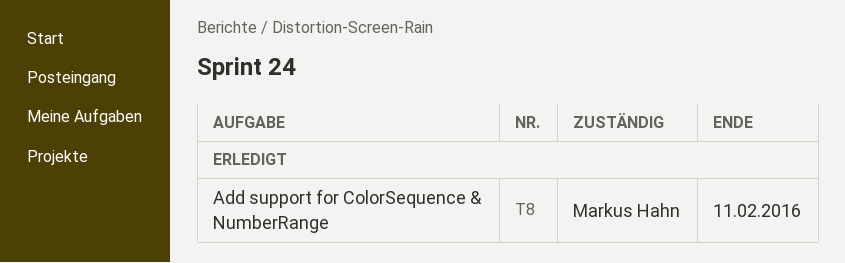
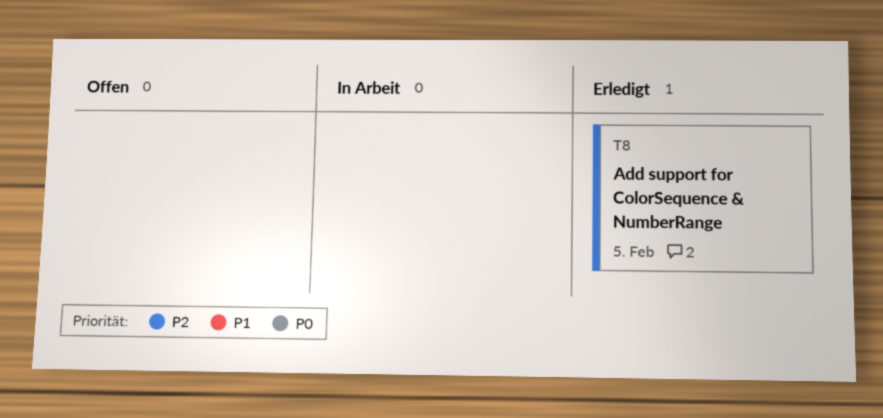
T8, due: Feb 11 -> Feb 5

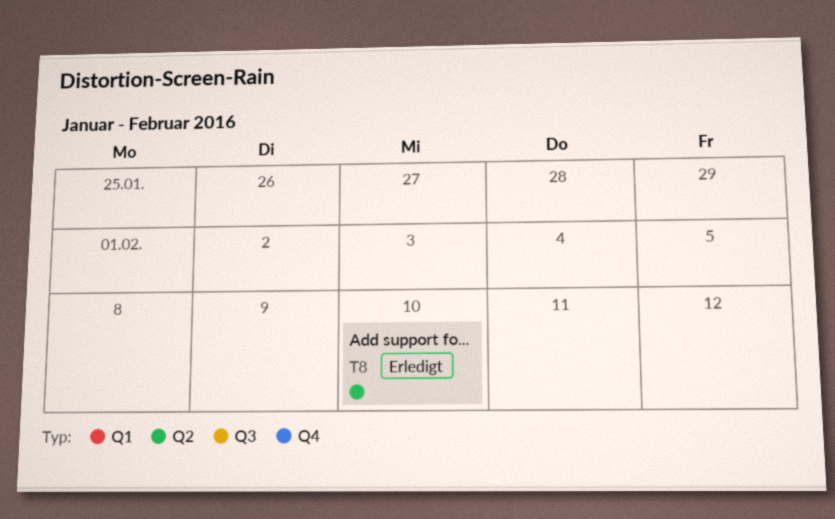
T8, due: Feb 5 -> Feb 10

